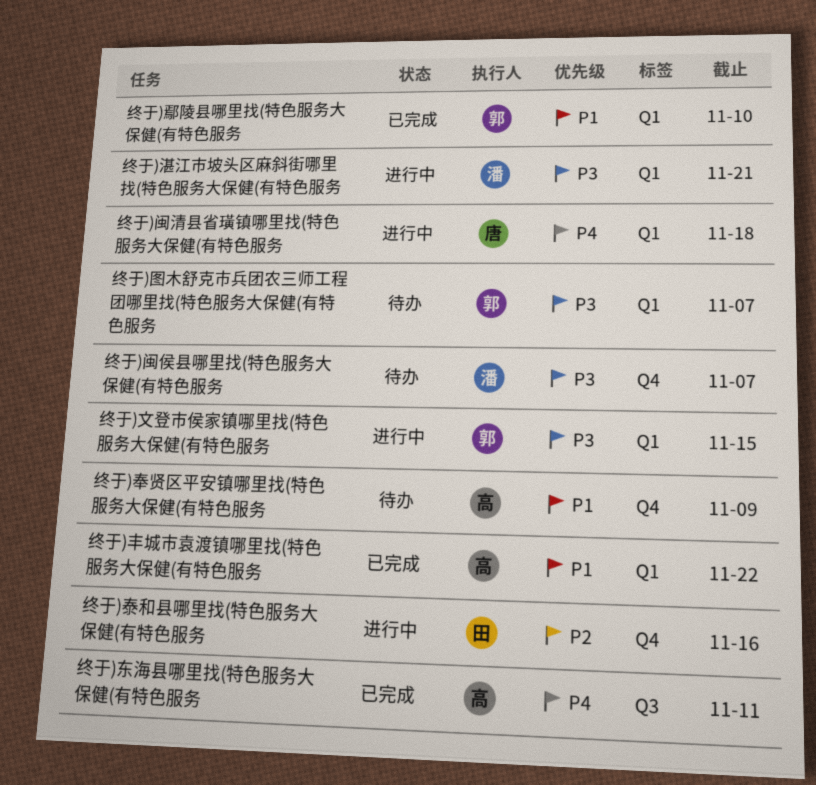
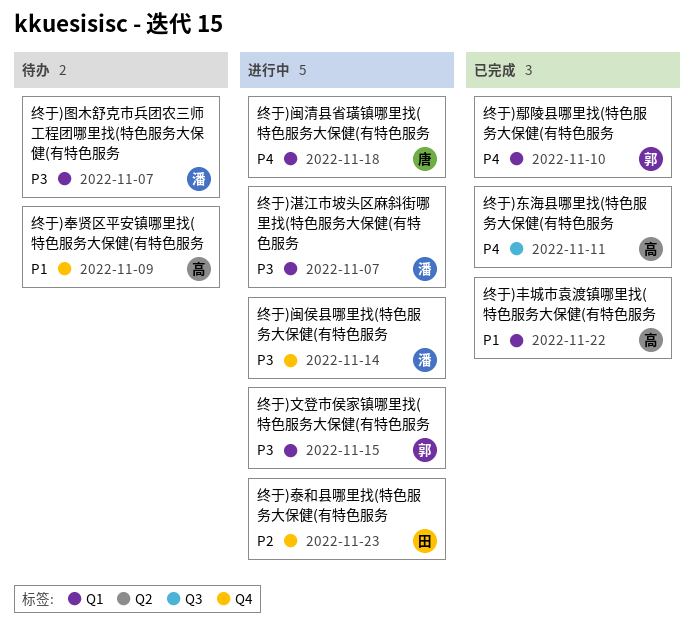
终于)图木舒克市兵团农三师工程团哪里找(特色服务大保健(有特色服务, owner: 郭 -> 潘
终于)泰和县哪里找(特色服务大保健(有特色服务, due: Nov 16 -> Nov 23
终于)湛江市坡头区麻斜街哪里找(特色服务大保健(有特色服务, due: Nov 21 -> Nov 7
终于)鄢陵县哪里找(特色服务大保健(有特色服务, priority: P1 -> P4
终于)闽侯县哪里找(特色服务大保健(有特色服务, status: 待办 -> 进行中
终于)闽侯县哪里找(特色服务大保健(有特色服务, due: Nov 7 -> Nov 14

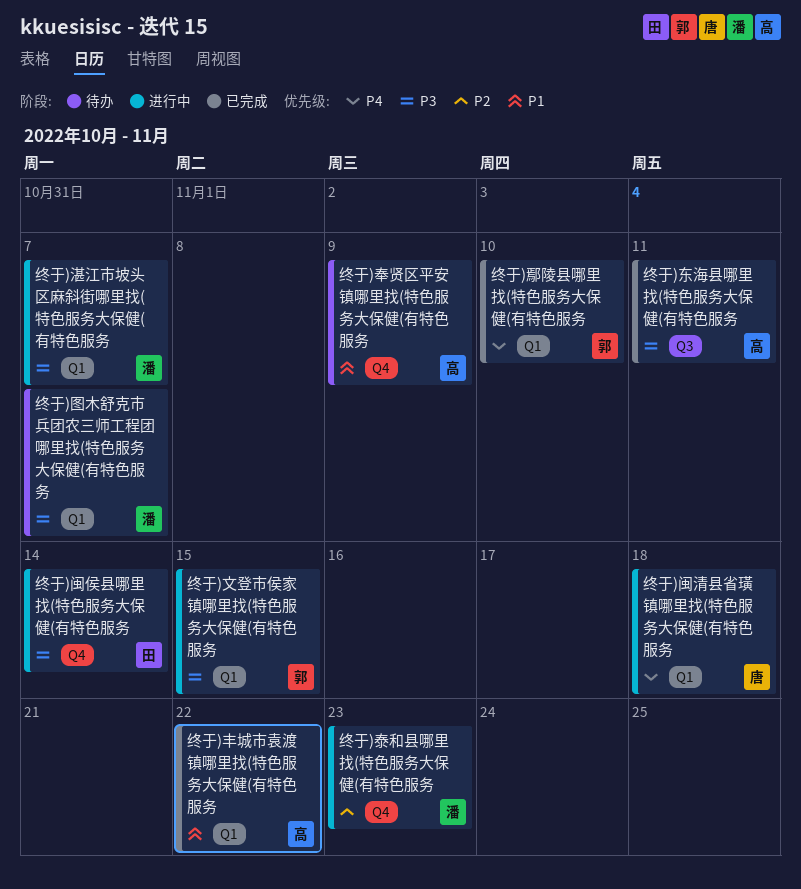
终于)东海县哪里找(特色服务大保健(有特色服务, priority: P4 -> P3
终于)泰和县哪里找(特色服务大保健(有特色服务, owner: 田 -> 潘
终于)闽侯县哪里找(特色服务大保健(有特色服务, owner: 潘 -> 田

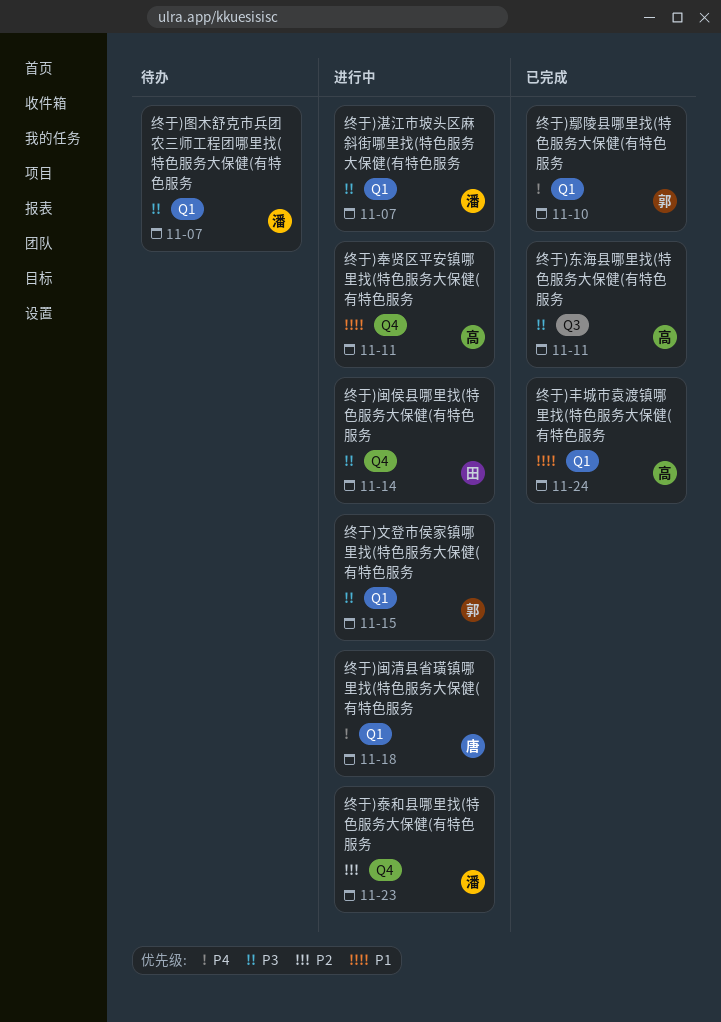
终于)丰城市袁渡镇哪里找(特色服务大保健(有特色服务, due: Nov 22 -> Nov 24
终于)奉贤区平安镇哪里找(特色服务大保健(有特色服务, status: 待办 -> 进行中
终于)奉贤区平安镇哪里找(特色服务大保健(有特色服务, due: Nov 9 -> Nov 11

